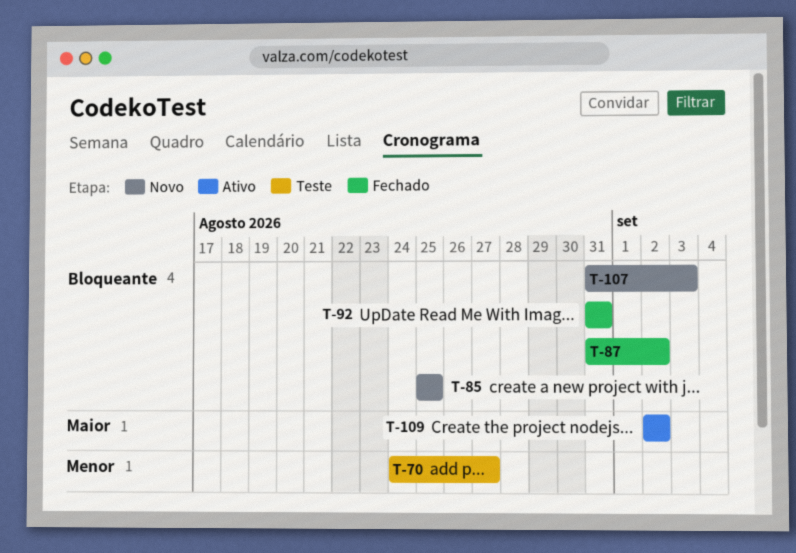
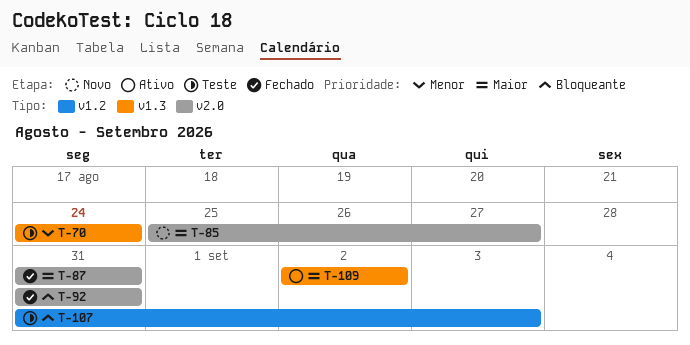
T-70, due: Aug 27 -> Aug 24
T-85, priority: Bloqueante -> Maior
T-85, due: Aug 25 -> Aug 27
T-87, priority: Bloqueante -> Maior
T-87, due: Sep 2 -> Aug 31
T-107, status: Novo -> Teste

